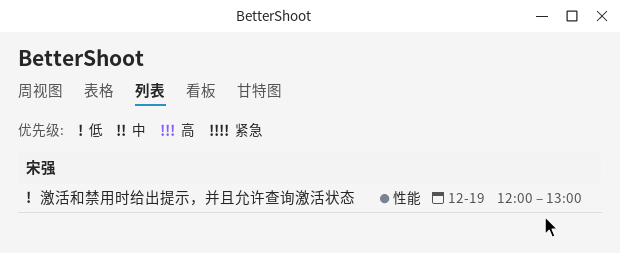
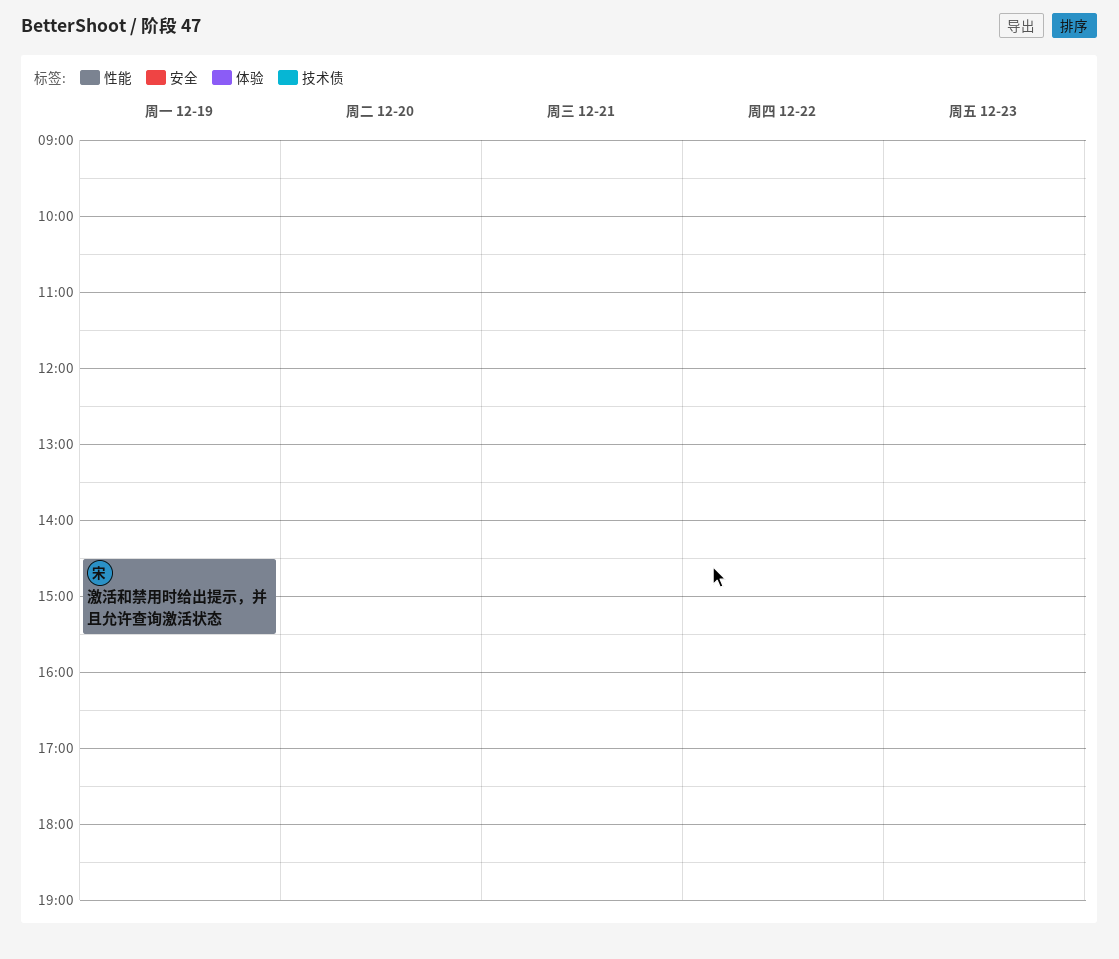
激活和禁用时给出提示，并且允许查询激活状态, begins: 12:00 -> 14:30
激活和禁用时给出提示，并且允许查询激活状态, ends: 13:00 -> 15:30

